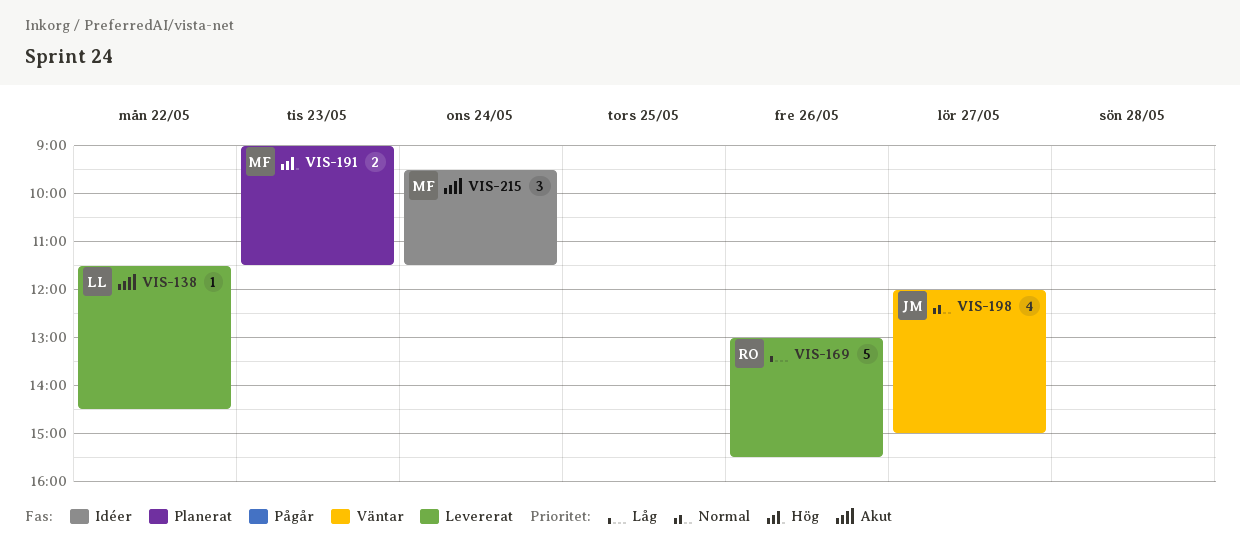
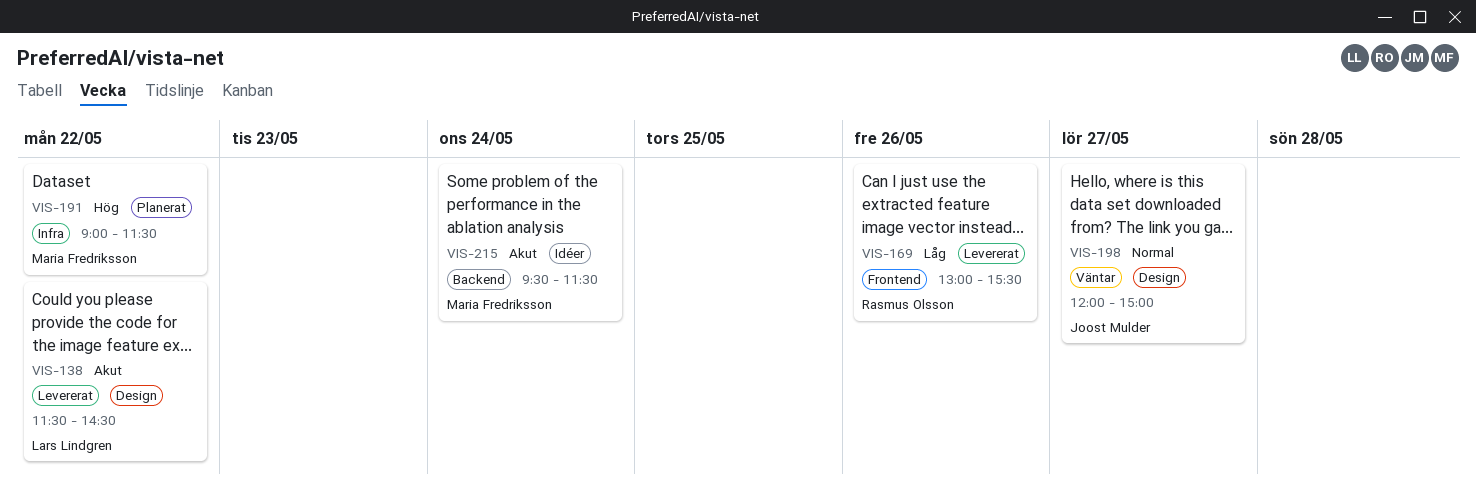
VIS-191, day: May 23 -> May 22

